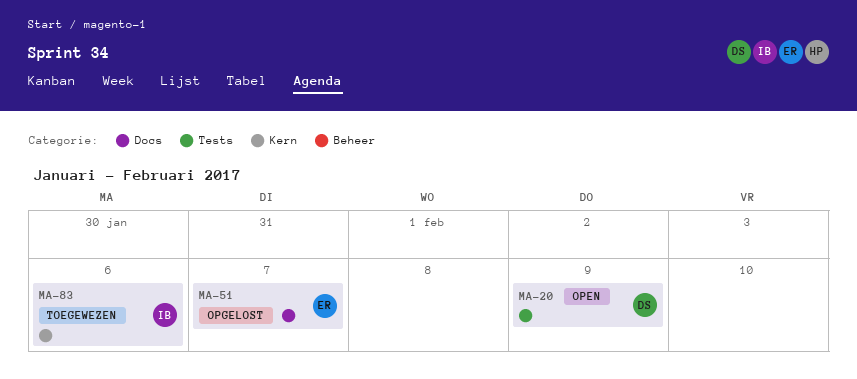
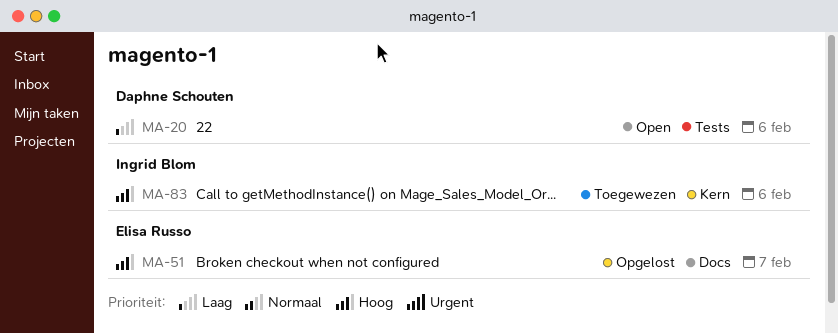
MA-20, due: Feb 9 -> Feb 6

